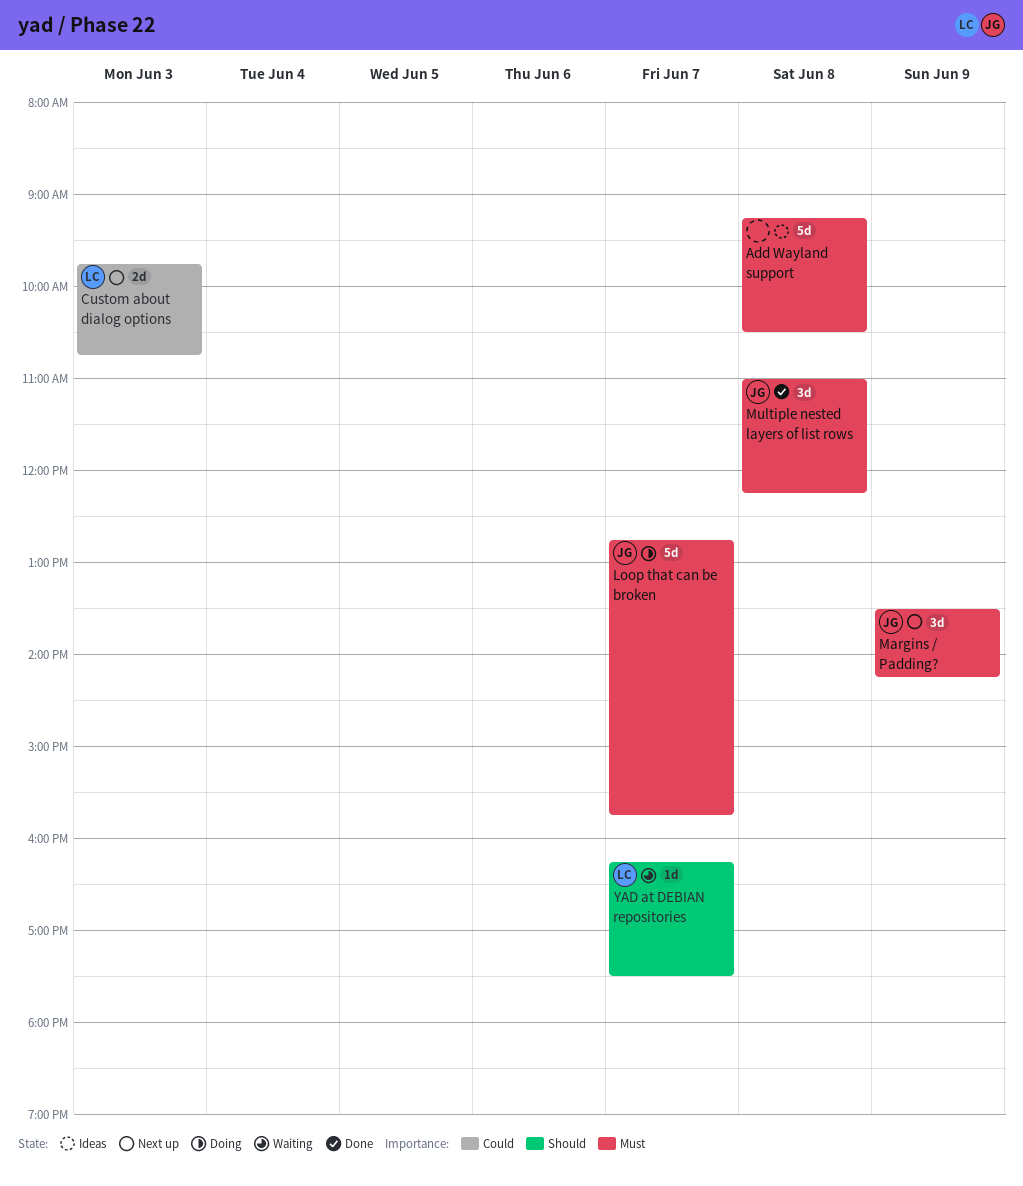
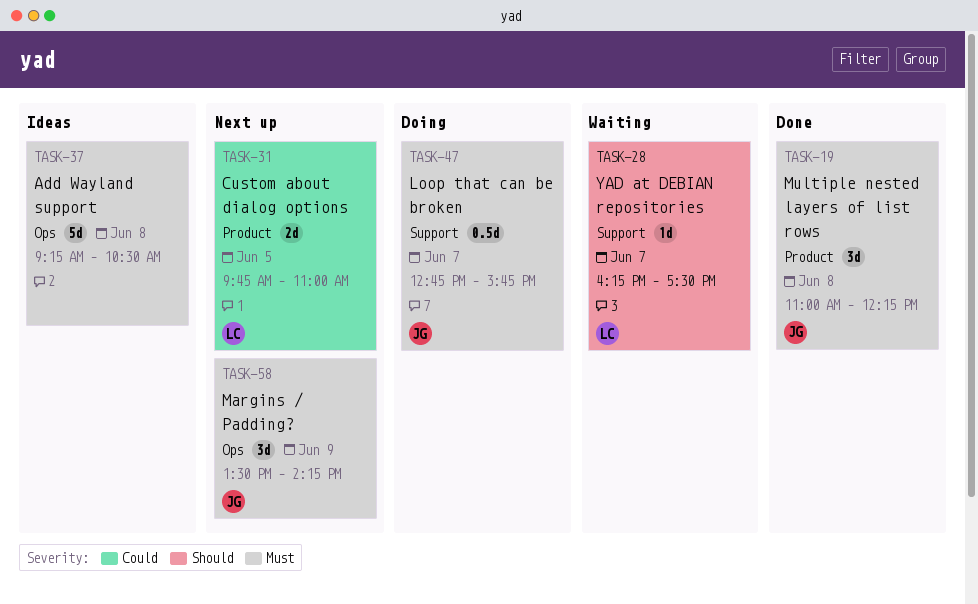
Custom about dialog options, day: Jun 3 -> Jun 5
Custom about dialog options, ends: 10:45 -> 11:00
Loop that can be broken, estimate: 5d -> 0.5d

